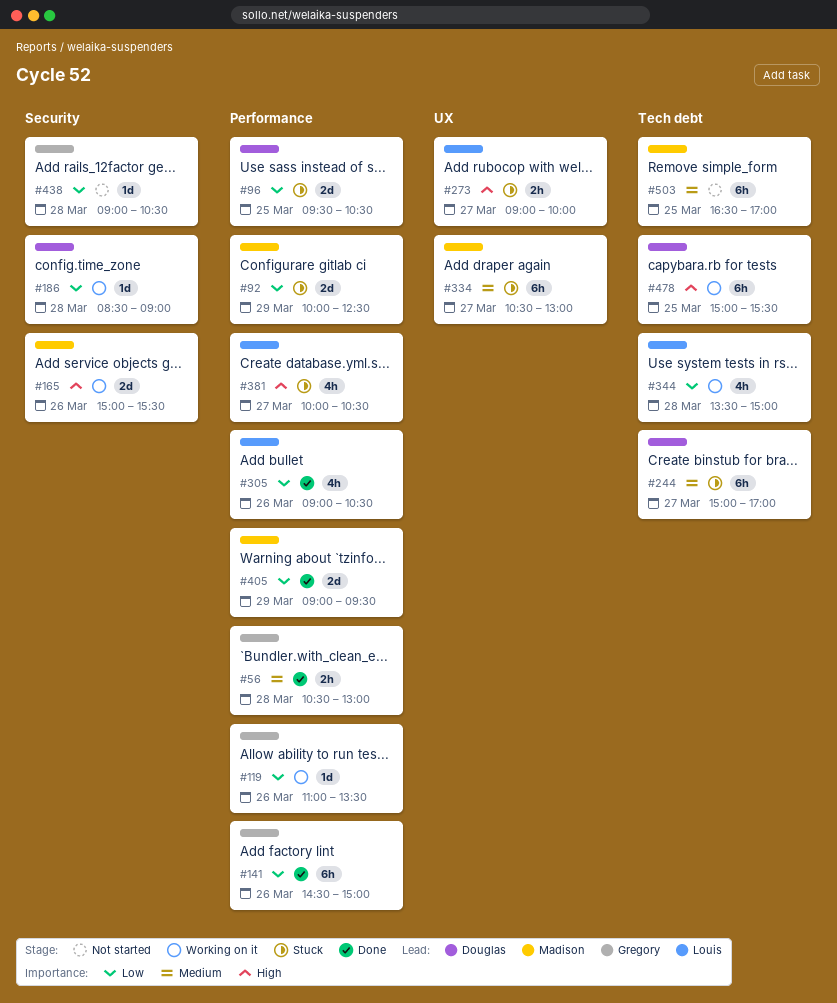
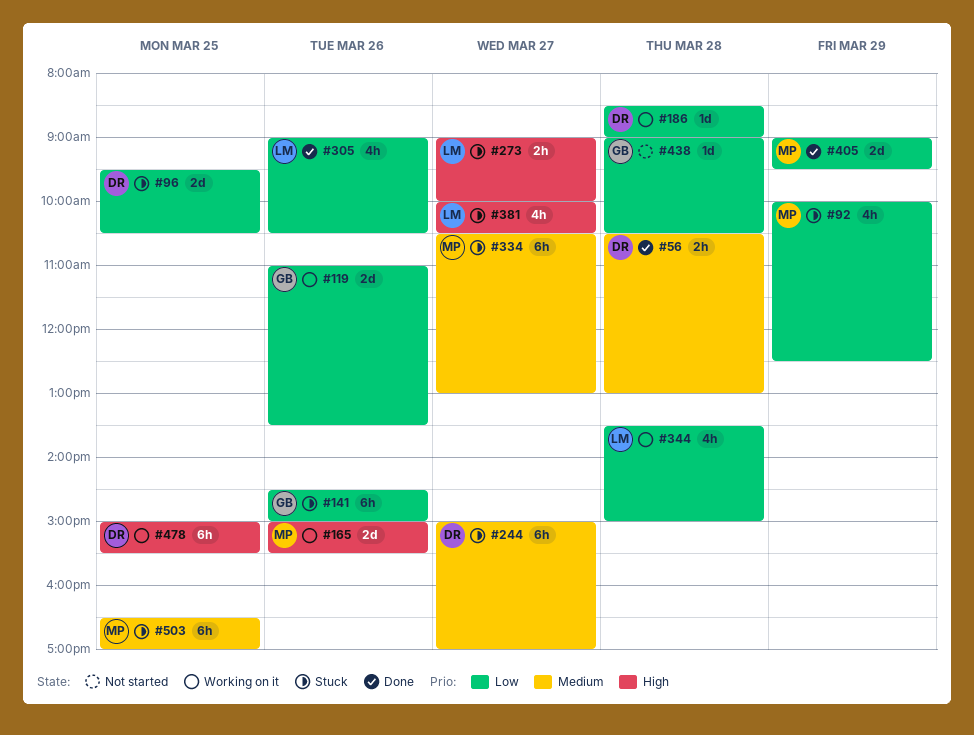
#56, owner: Gregory -> Douglas
#92, estimate: 2d -> 4h
#119, estimate: 1d -> 2d
#141, status: Done -> Stuck
#503, status: Not started -> Stuck

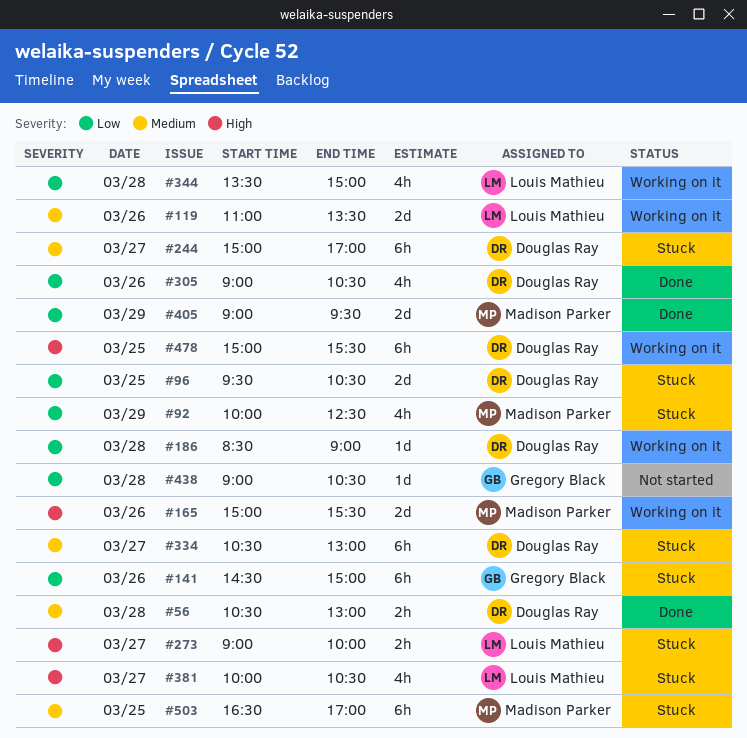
#119, owner: Gregory Black -> Louis Mathieu
#119, priority: Low -> Medium
#305, owner: Louis Mathieu -> Douglas Ray
#334, owner: Madison Parker -> Douglas Ray

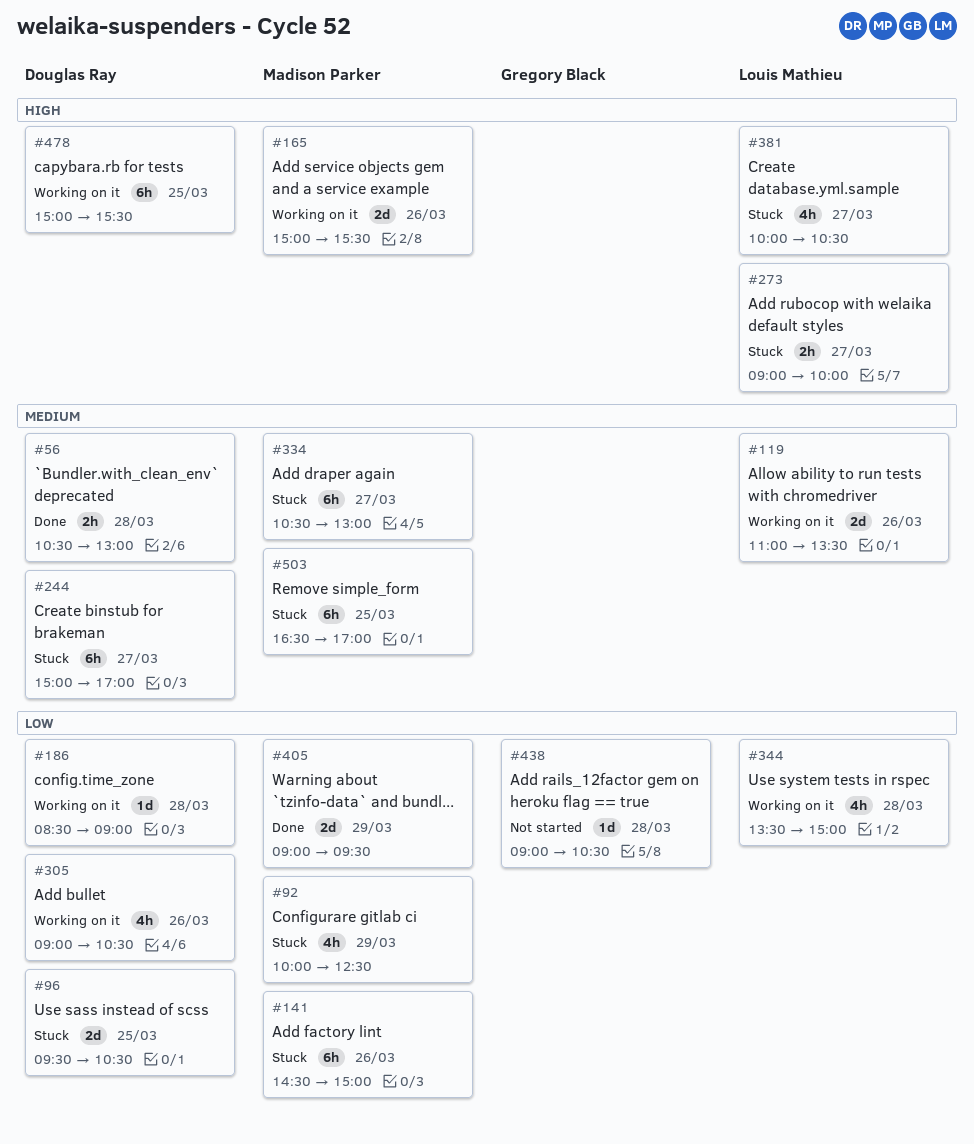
#141, owner: Gregory Black -> Madison Parker
#305, status: Done -> Working on it
#334, owner: Douglas Ray -> Madison Parker

